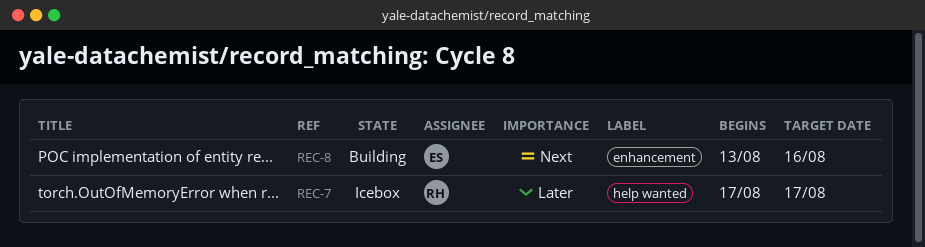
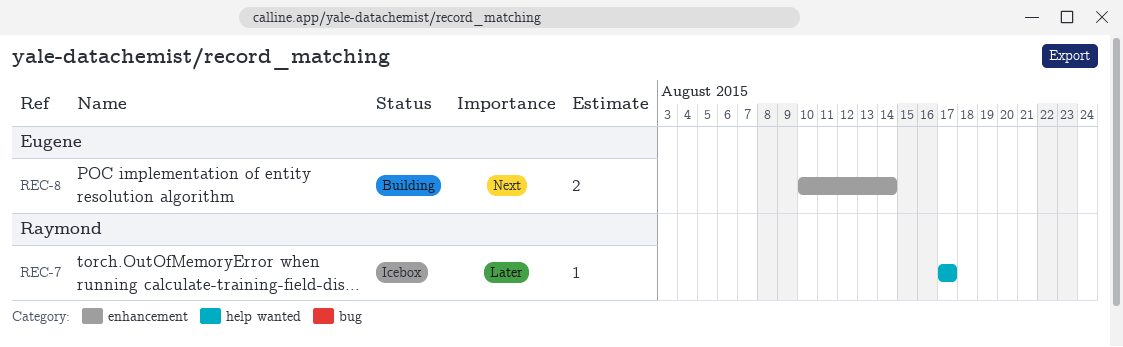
REC-8, start: Aug 13 -> Aug 10
REC-8, due: Aug 16 -> Aug 14

